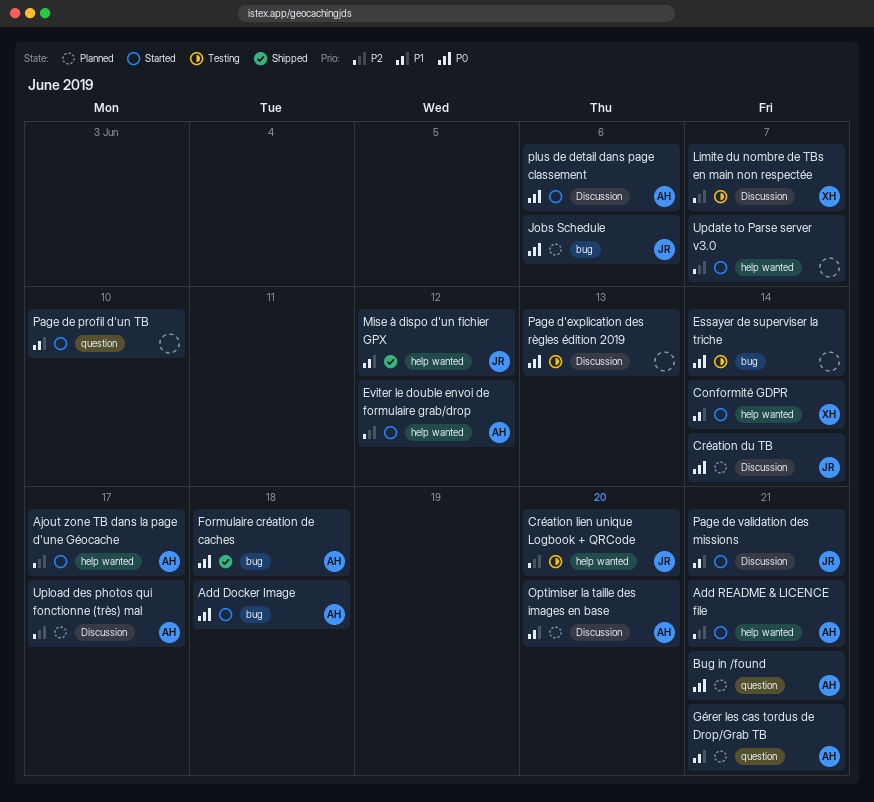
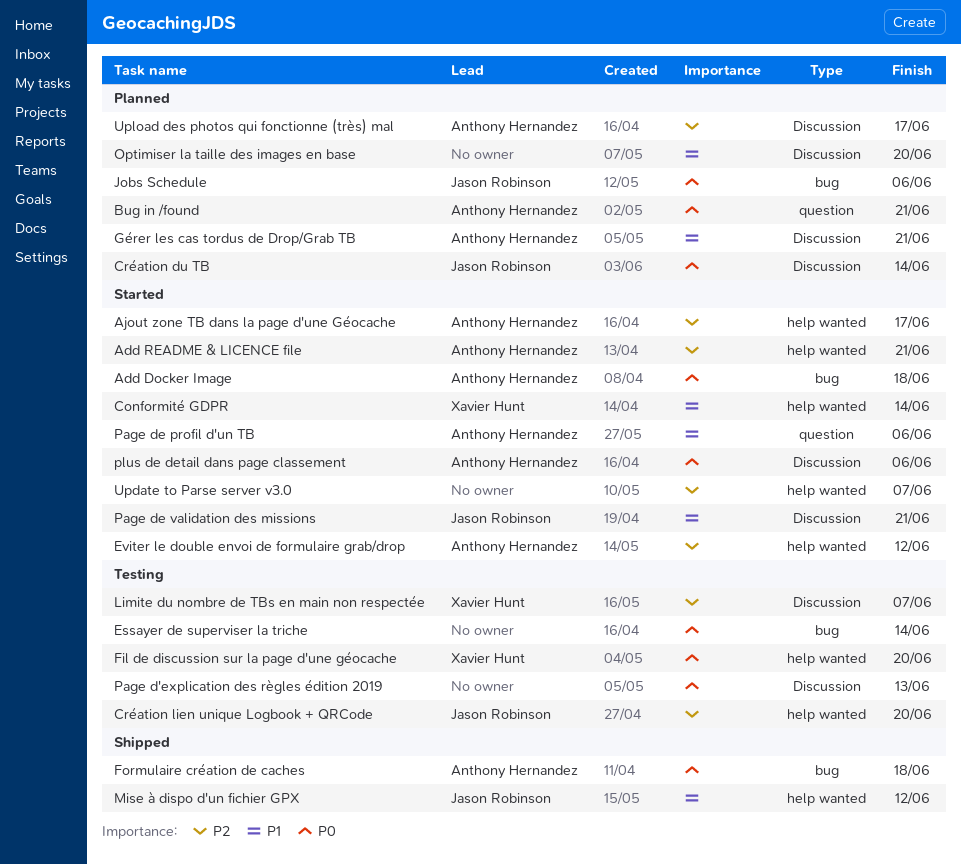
Fil de discussion sur la page d'une géocache: none -> present
Gérer les cas tordus de Drop/Grab TB, label: question -> Discussion
Optimiser la taille des images en base, owner: Anthony Hernandez -> none
Page de profil d'un TB, owner: none -> Anthony Hernandez
Page de profil d'un TB, due: Jun 10 -> Jun 6

